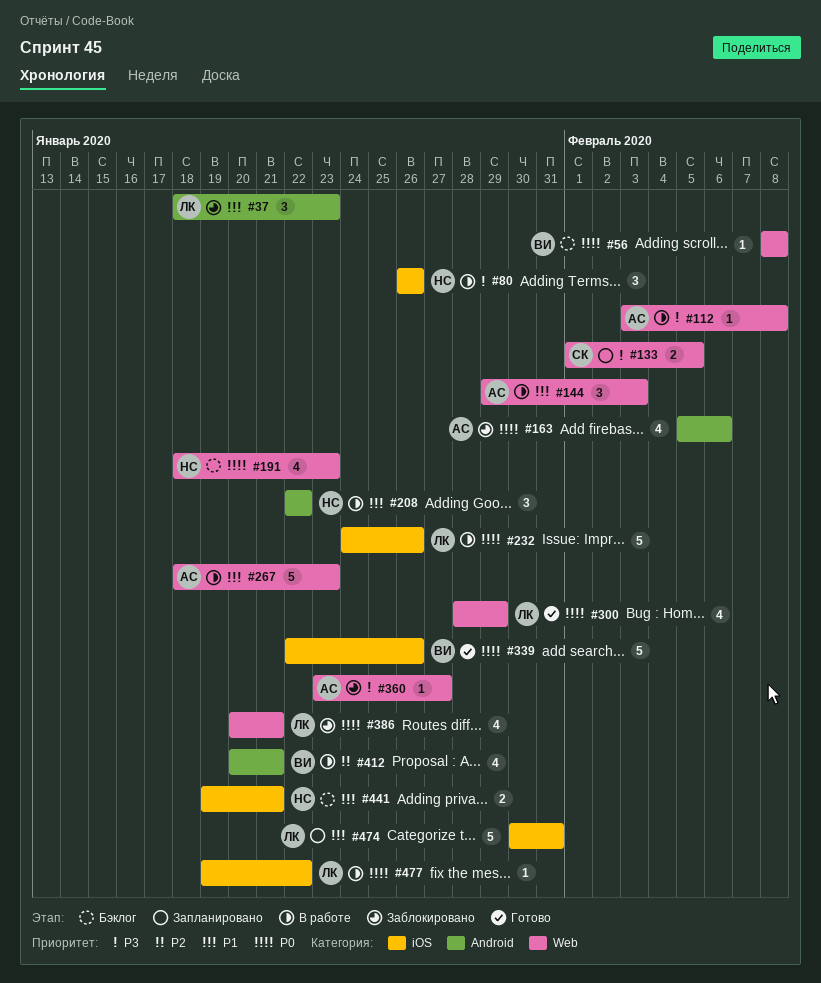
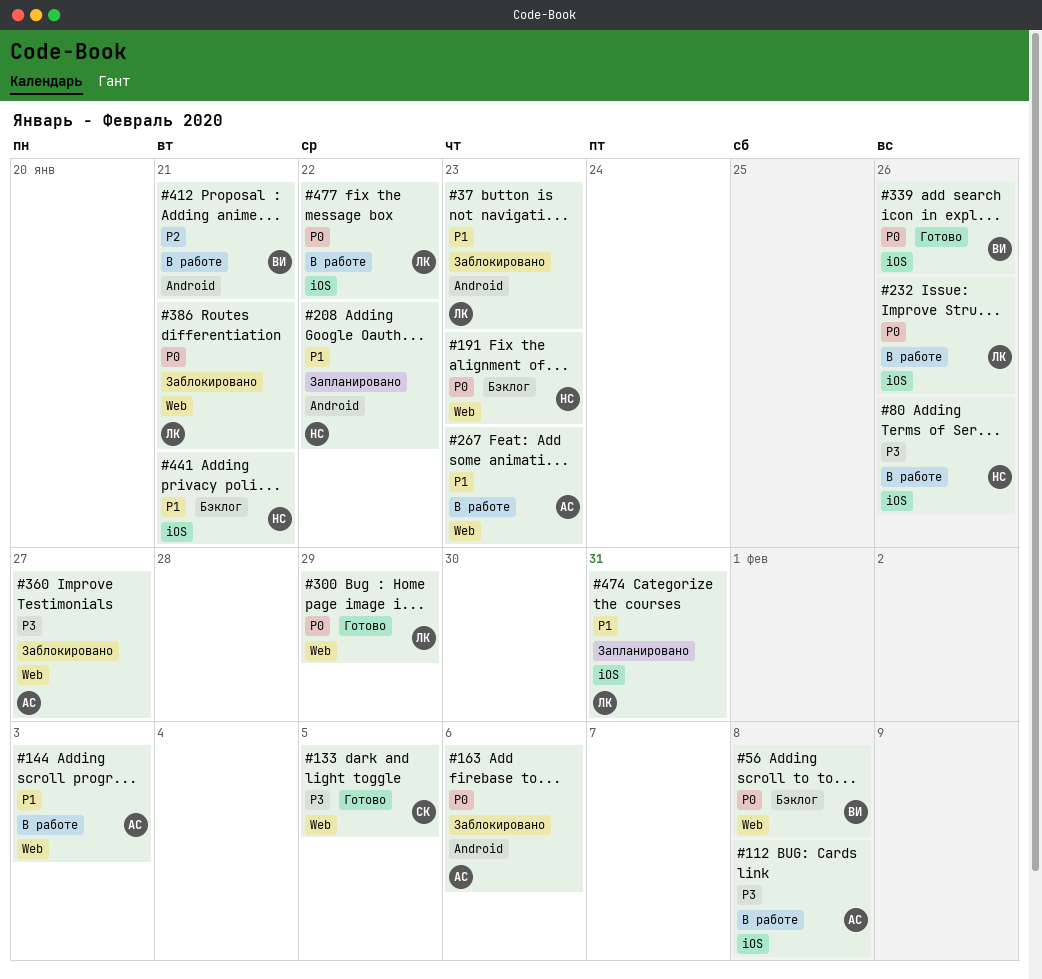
#112, label: Web -> iOS
#133, status: Запланировано -> Готово
#208, status: В работе -> Запланировано

